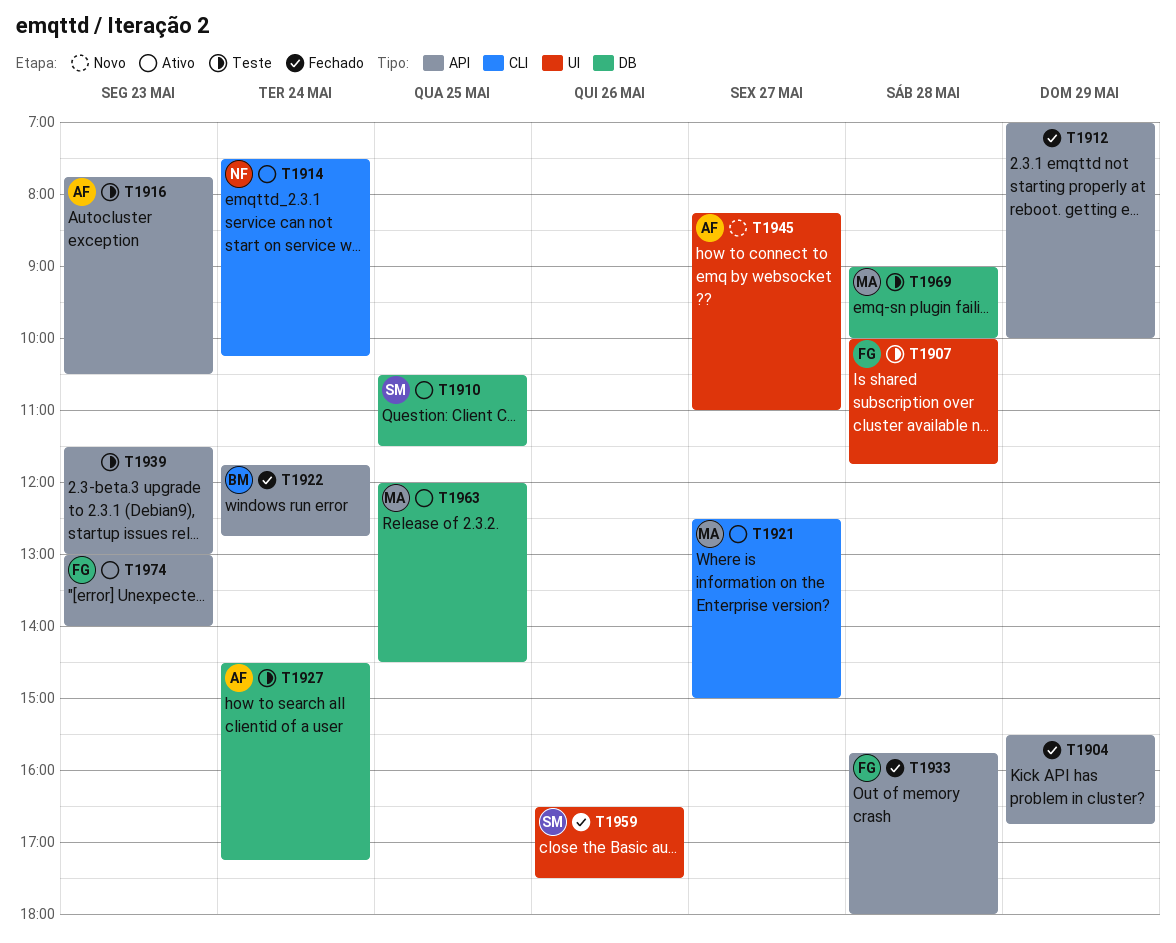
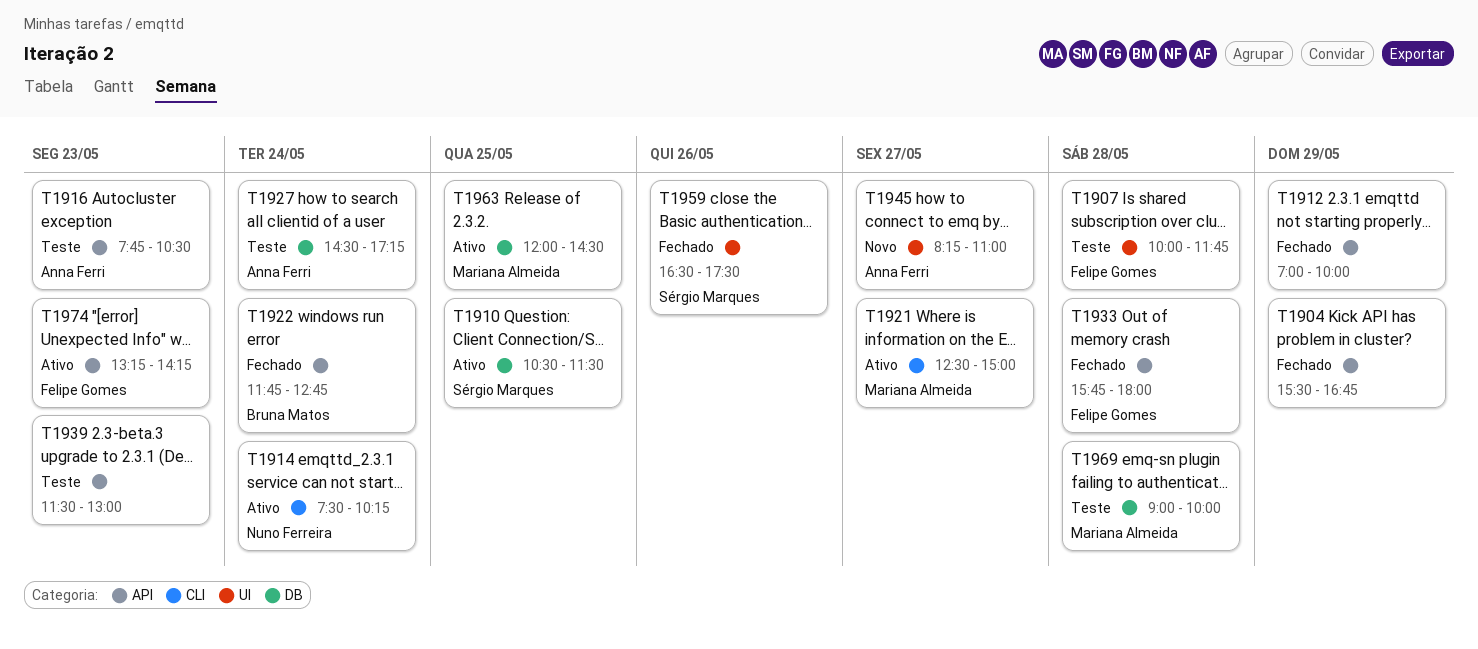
T1974, begins: 13:00 -> 13:15
T1974, ends: 14:00 -> 14:15

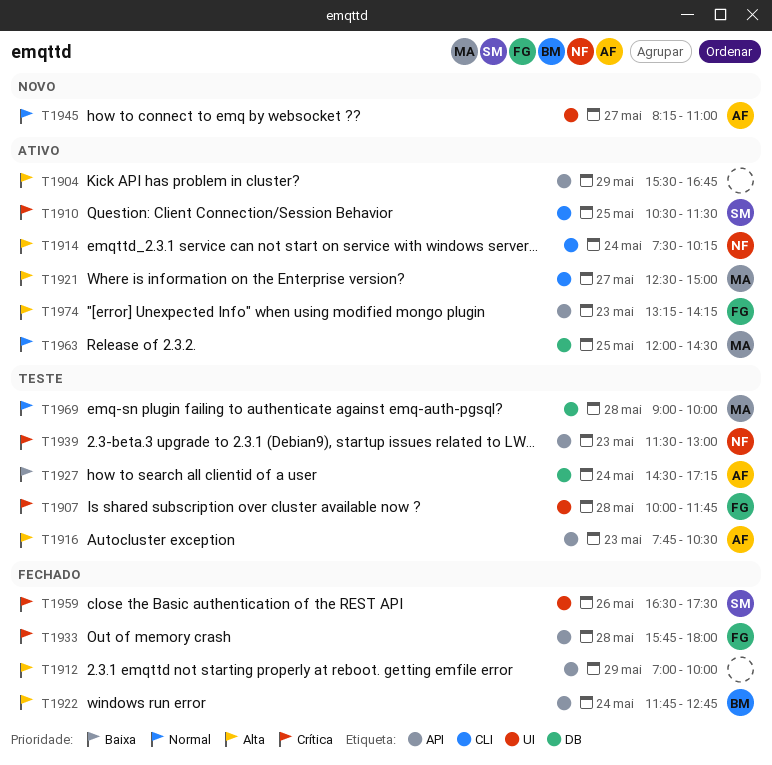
T1904, status: Fechado -> Ativo
T1910, label: DB -> CLI
T1939, owner: none -> Nuno Ferreira

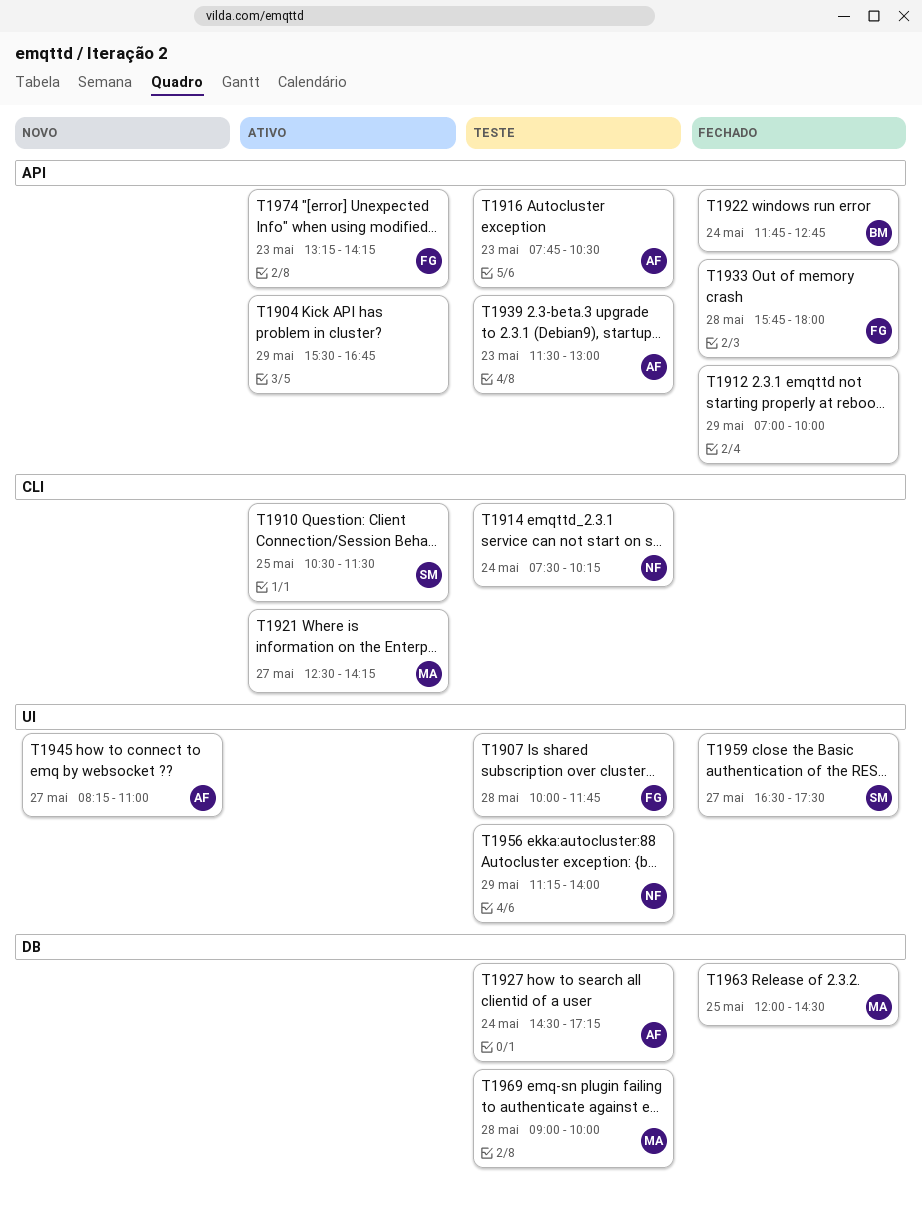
T1914, status: Ativo -> Teste
T1921, ends: 15:00 -> 14:15
T1939, owner: NF -> AF
T1956: none -> present
T1959, day: May 26 -> May 27
T1963, status: Ativo -> Fechado

